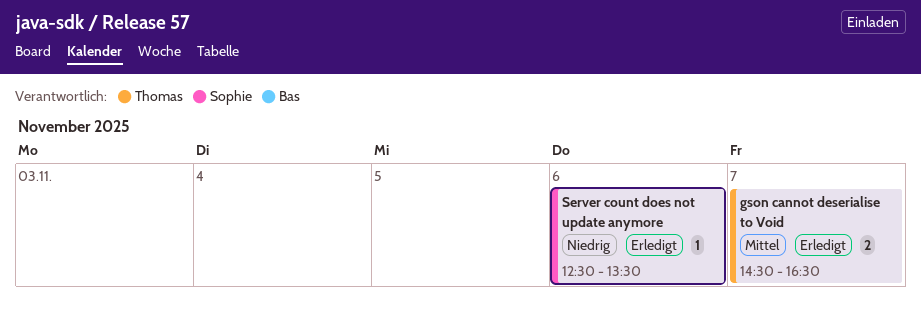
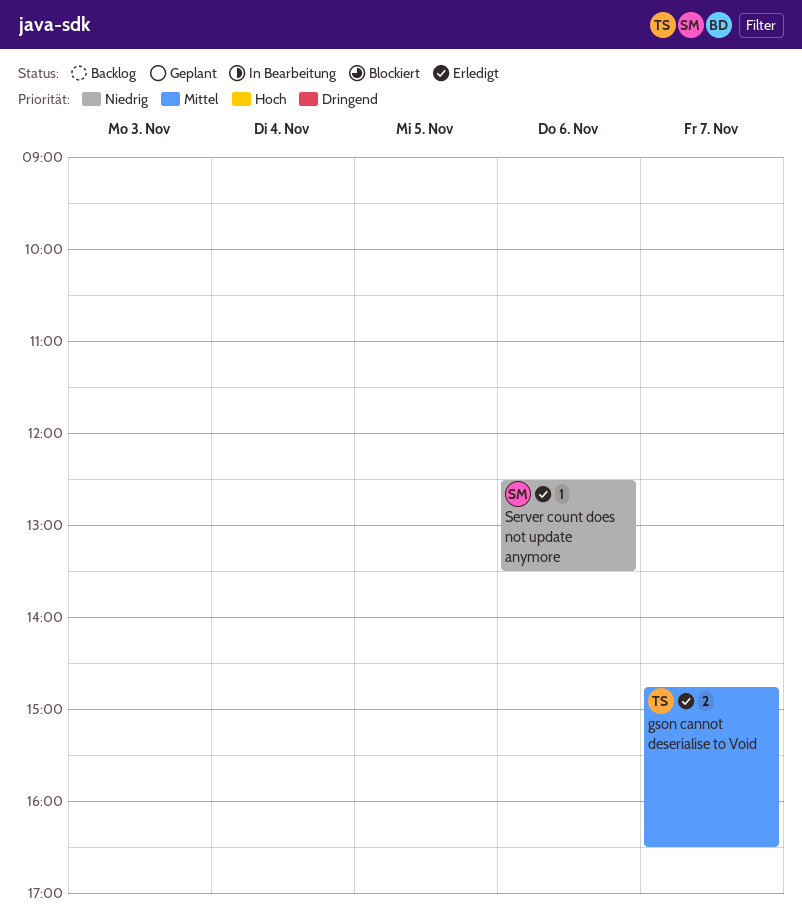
gson cannot deserialise to Void, begins: 14:30 -> 14:45

